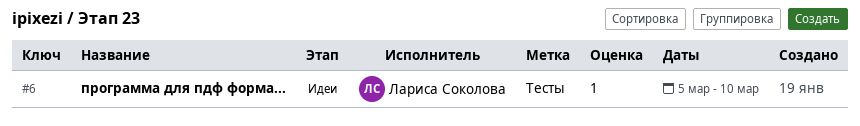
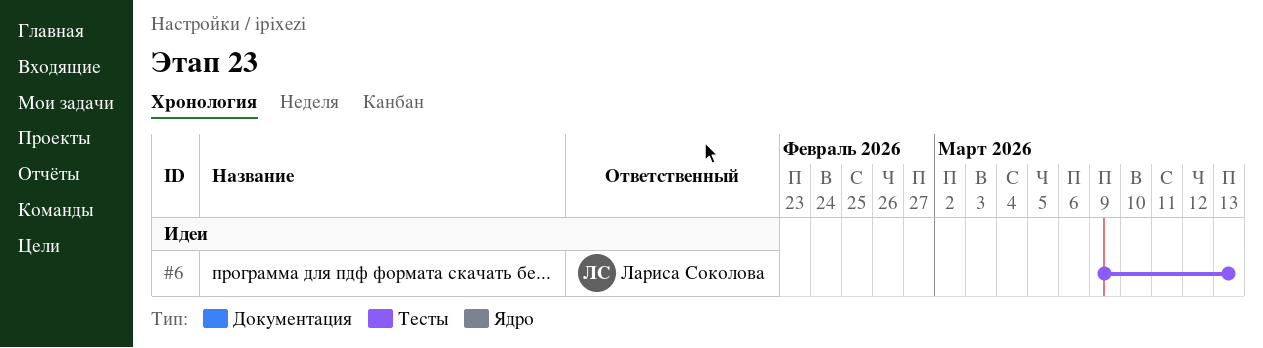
#6, start: Mar 5 -> Mar 9
#6, due: Mar 10 -> Mar 13

